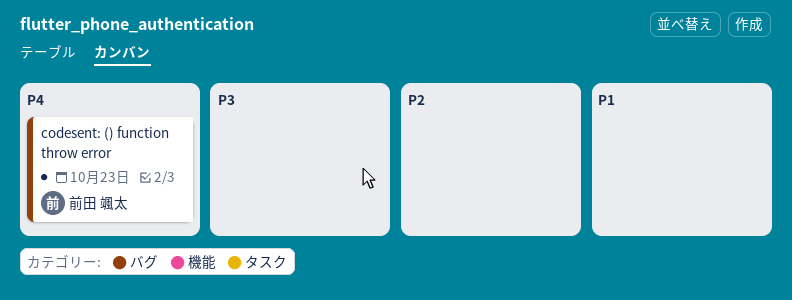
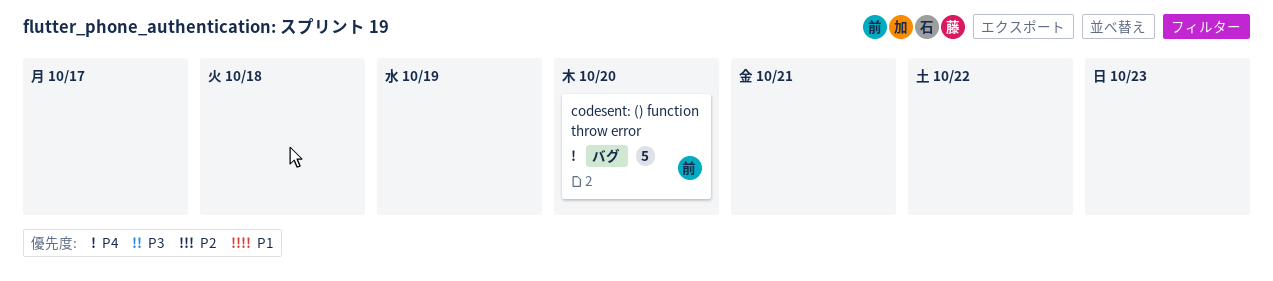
codesent: () function throw error, estimate: 1 -> 5
codesent: () function throw error, due: Oct 23 -> Oct 20

